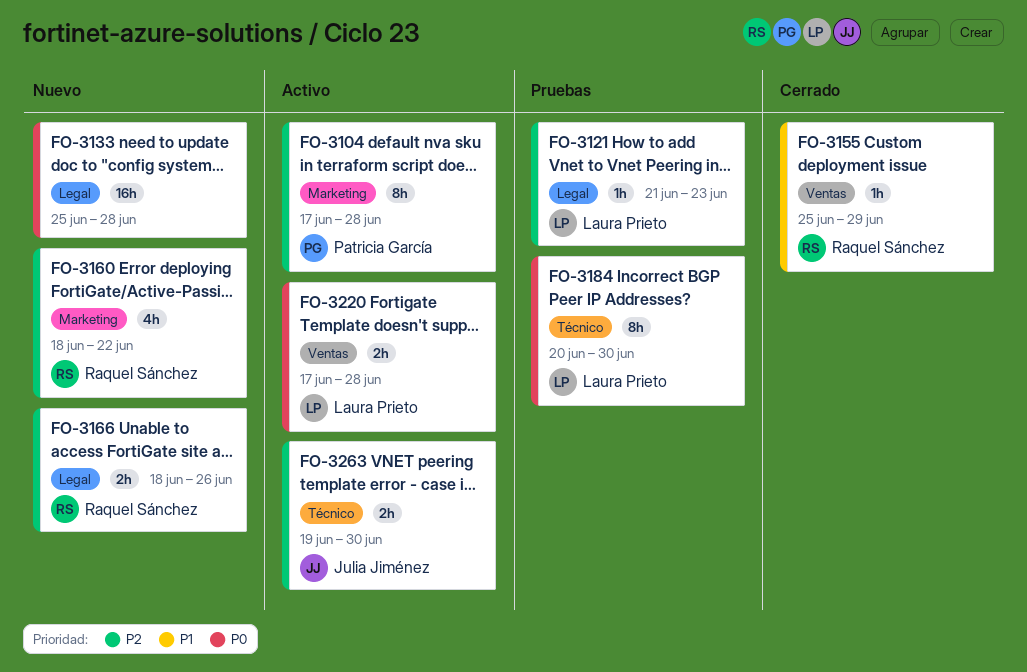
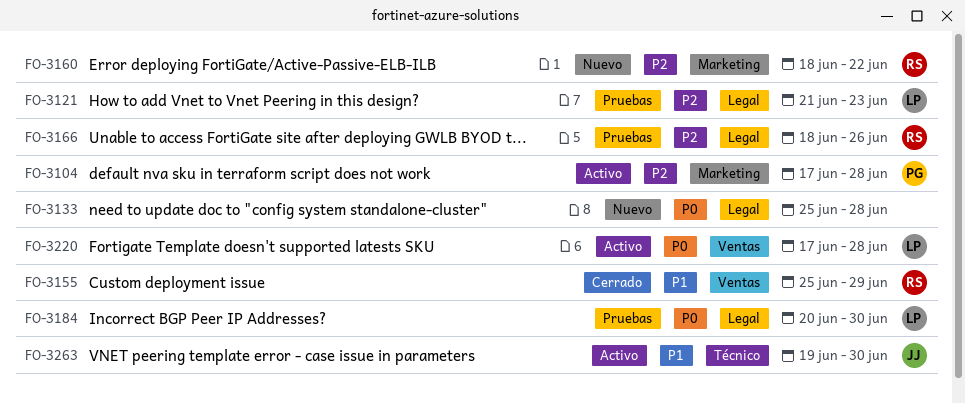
FO-3166, status: Nuevo -> Pruebas
FO-3184, label: Técnico -> Legal
FO-3263, priority: P2 -> P1

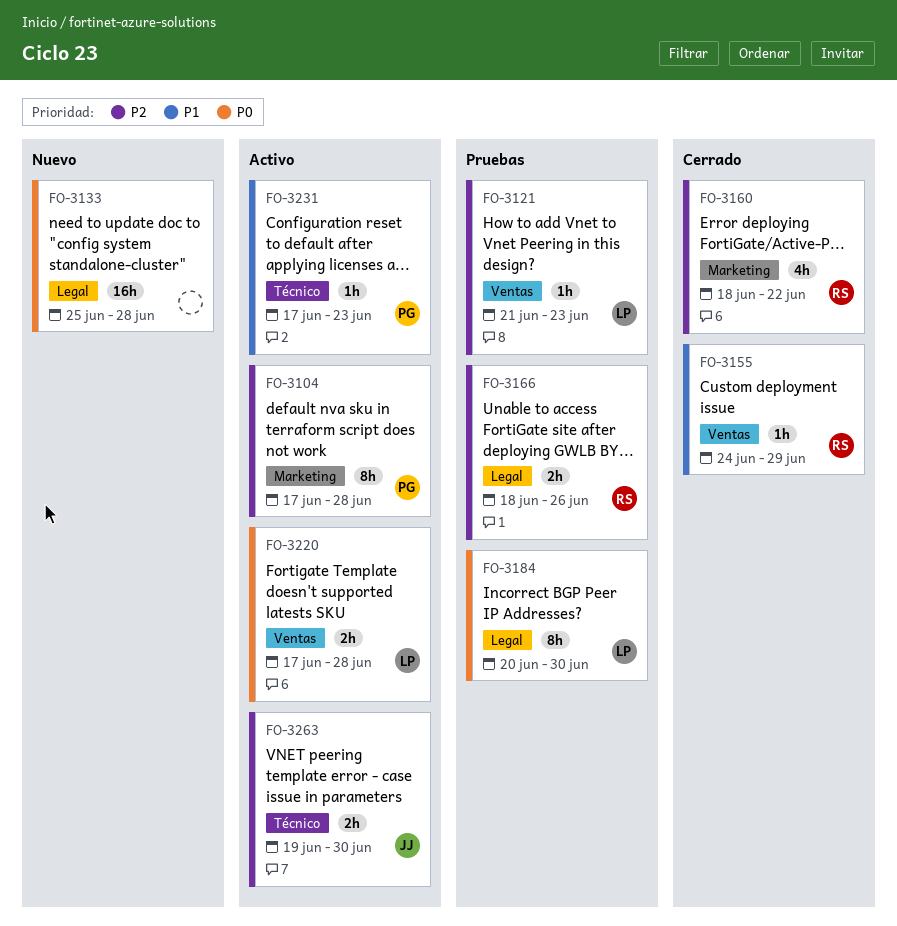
FO-3121, label: Legal -> Ventas
FO-3155, start: Jun 25 -> Jun 24
FO-3160, status: Nuevo -> Cerrado
FO-3231: none -> present
FO-3263, priority: P1 -> P2

